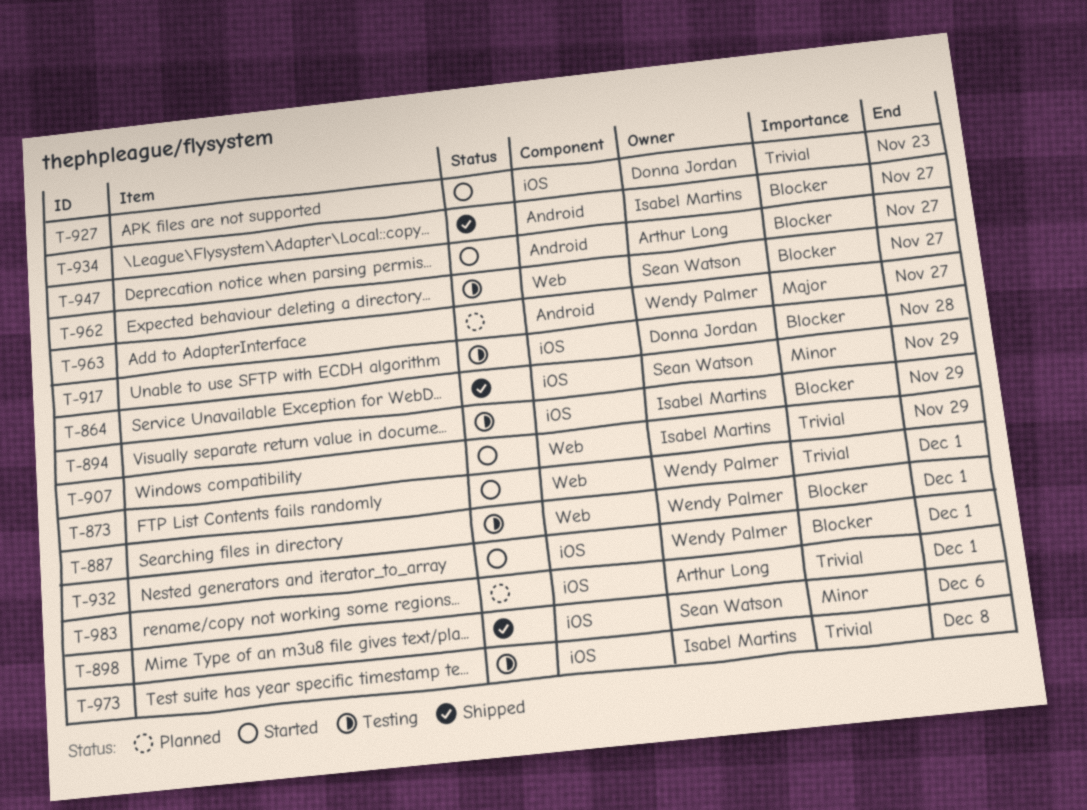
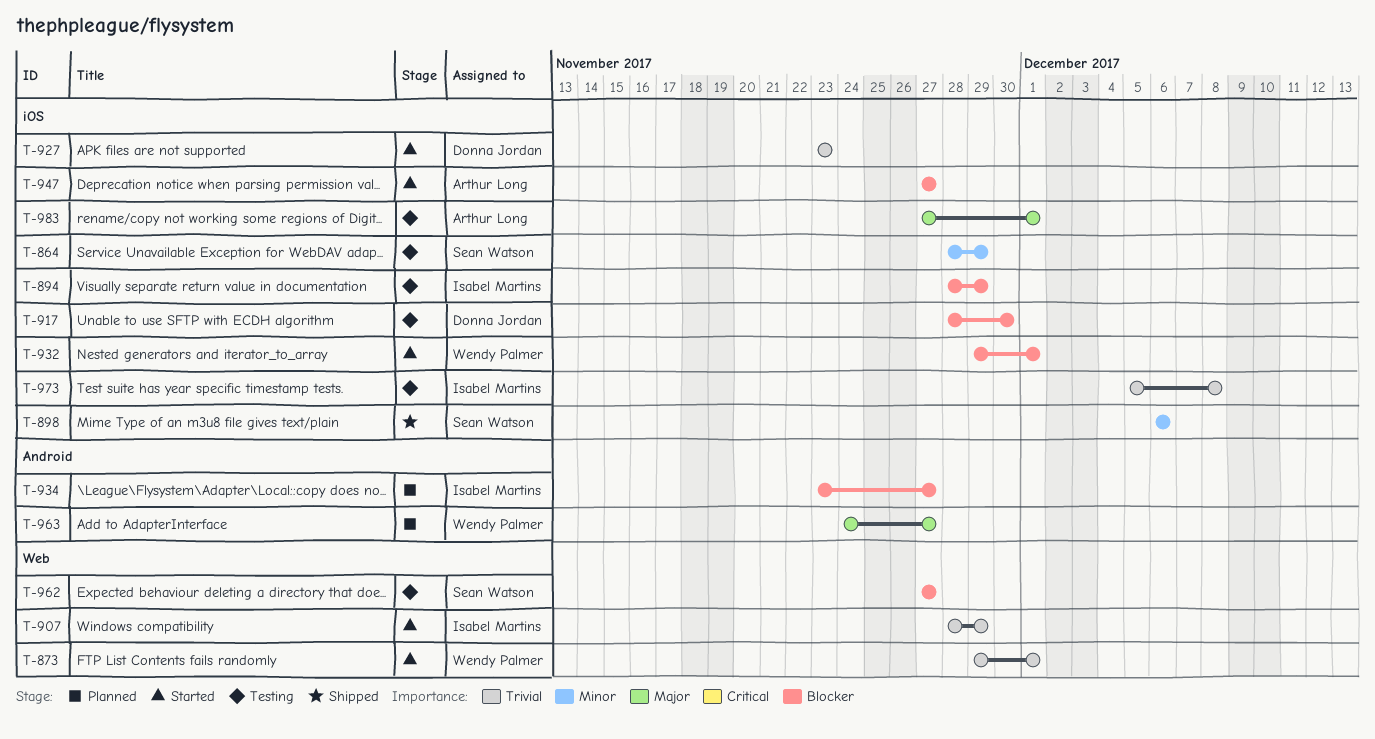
T-864, status: Shipped -> Testing
T-887: present -> none
T-917, due: Nov 28 -> Nov 30
T-934, status: Shipped -> Planned
T-947, label: Android -> iOS
T-983, status: Planned -> Testing
T-983, priority: Trivial -> Major

